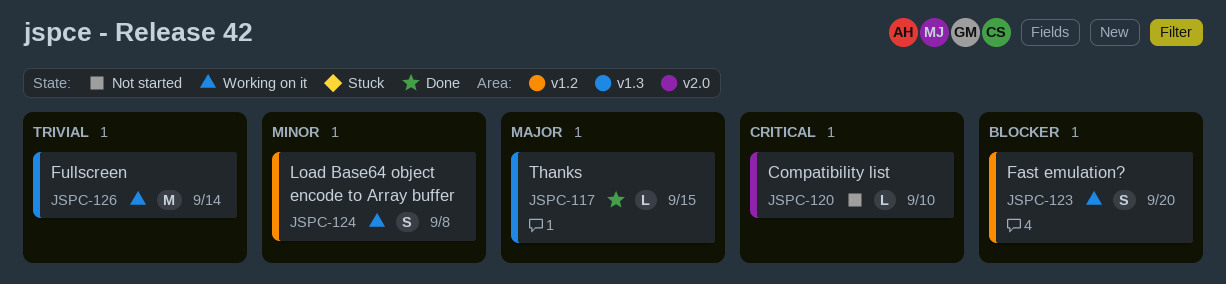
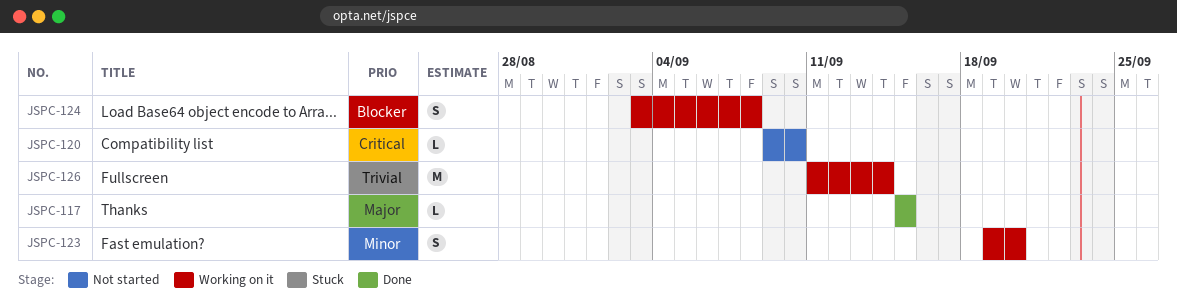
JSPC-123, priority: Blocker -> Minor
JSPC-124, priority: Minor -> Blocker

